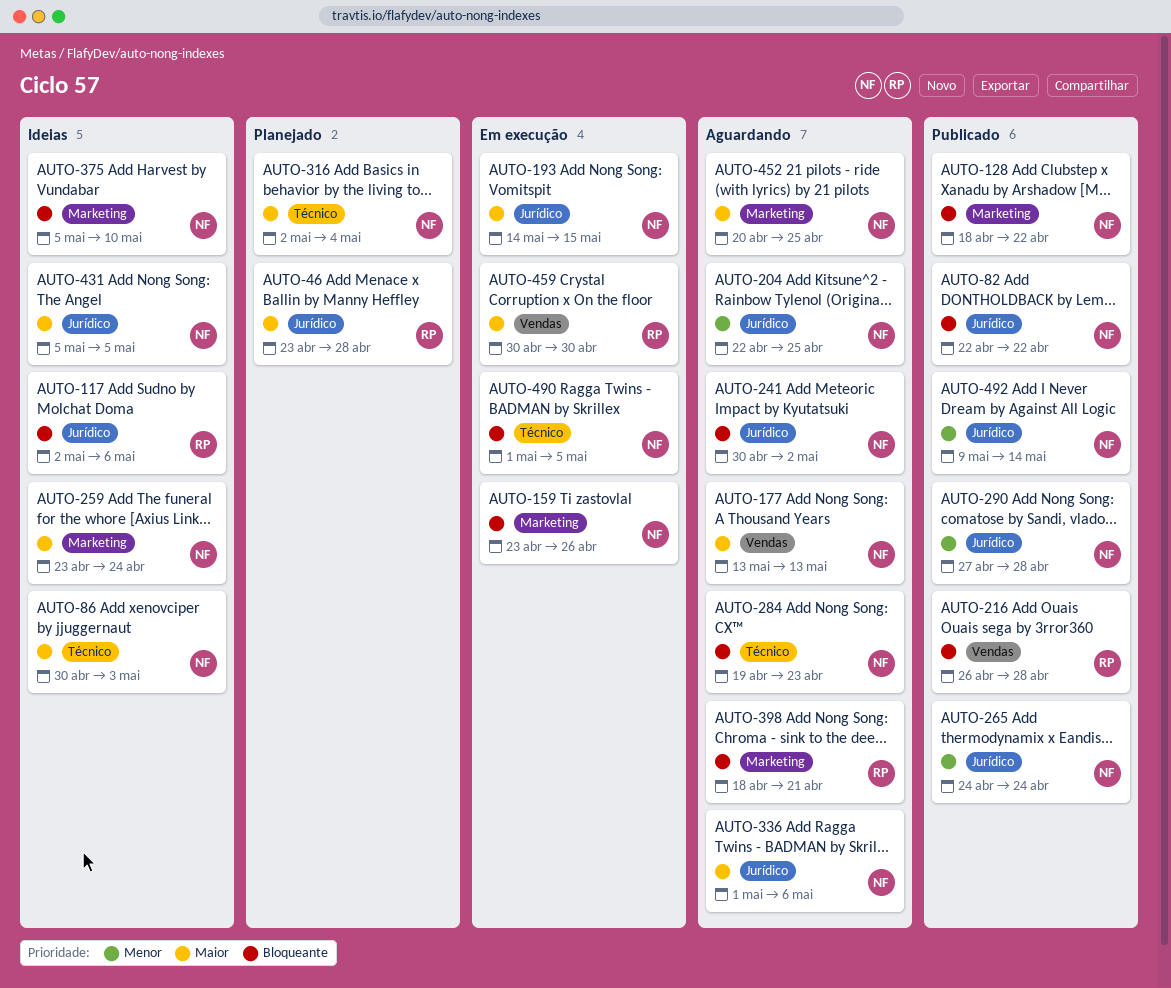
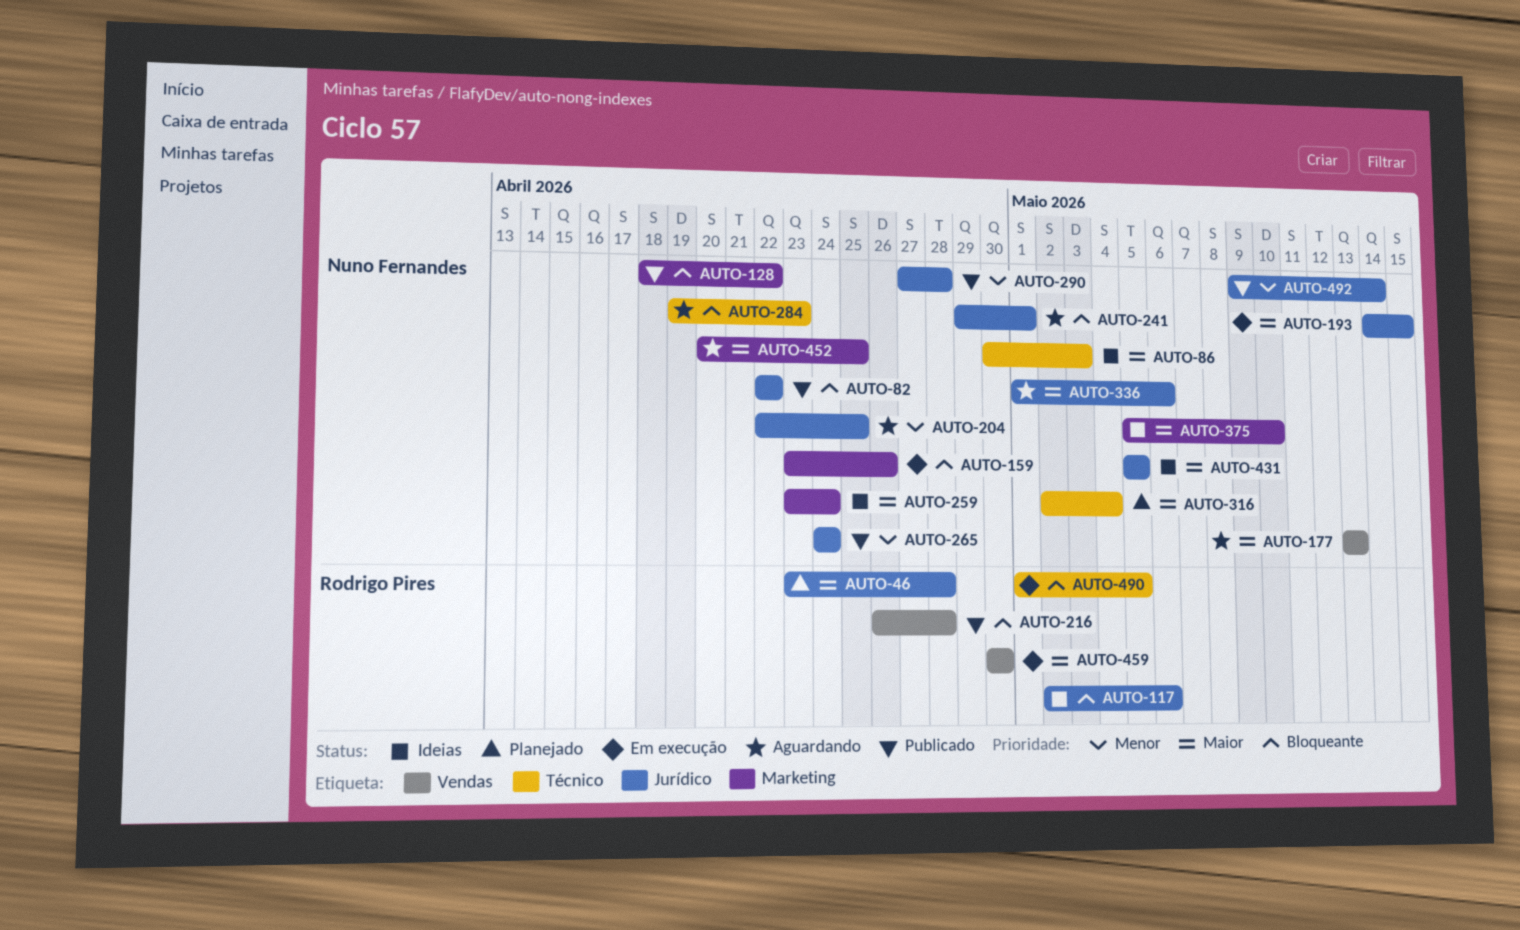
AUTO-241, start: Apr 30 -> Apr 29
AUTO-241, due: May 2 -> May 1
AUTO-375, priority: Bloqueante -> Maior
AUTO-398: present -> none
AUTO-490, owner: Nuno Fernandes -> Rodrigo Pires

